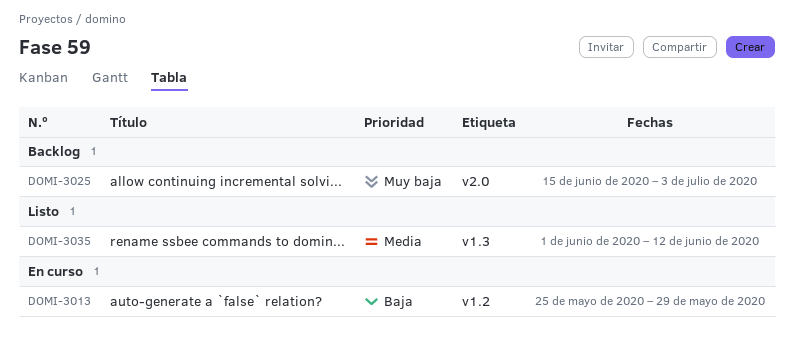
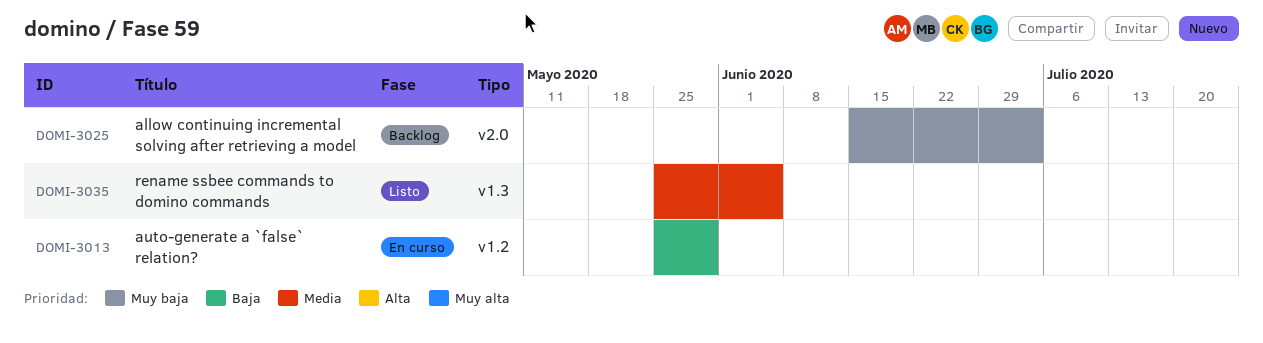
DOMI-3035, start: Jun 1 -> May 25
DOMI-3035, due: Jun 12 -> Jun 5

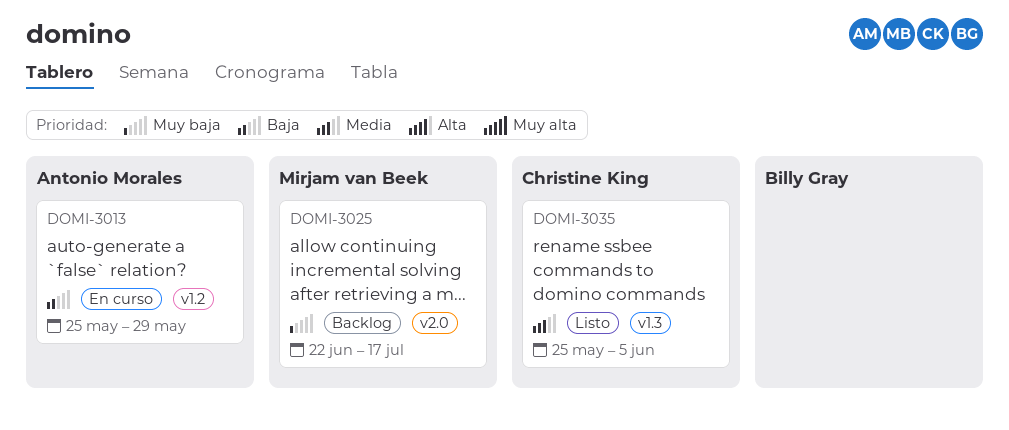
DOMI-3025, start: Jun 15 -> Jun 22
DOMI-3025, due: Jul 3 -> Jul 17

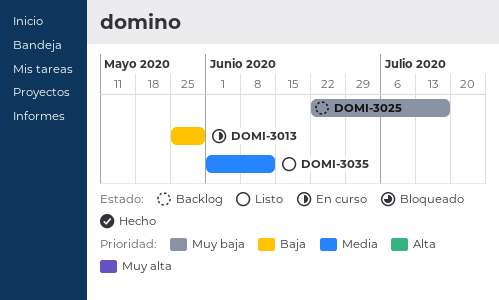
DOMI-3035, start: May 25 -> Jun 1
DOMI-3035, due: Jun 5 -> Jun 12

